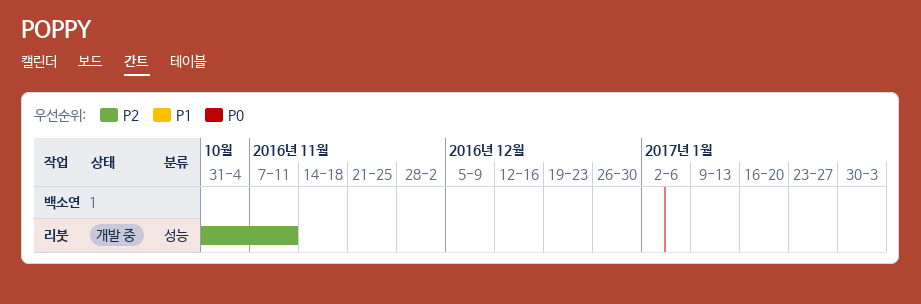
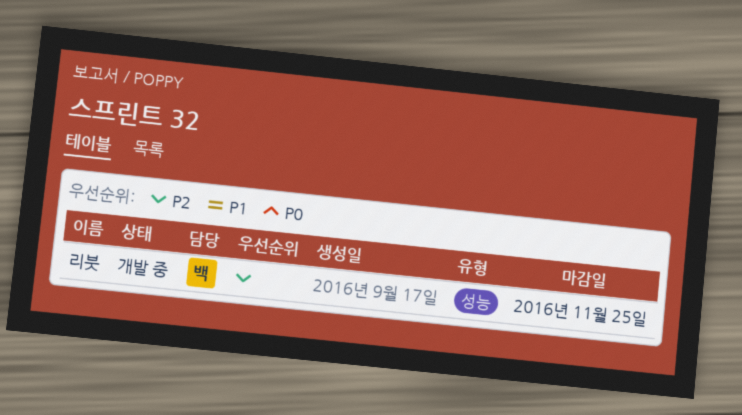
리붓, due: Nov 11 -> Nov 25

